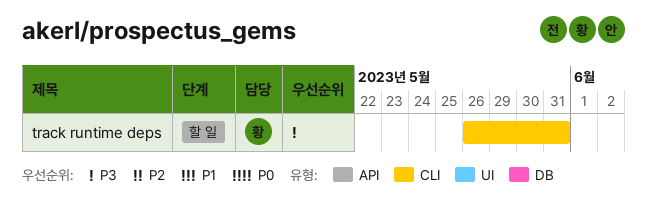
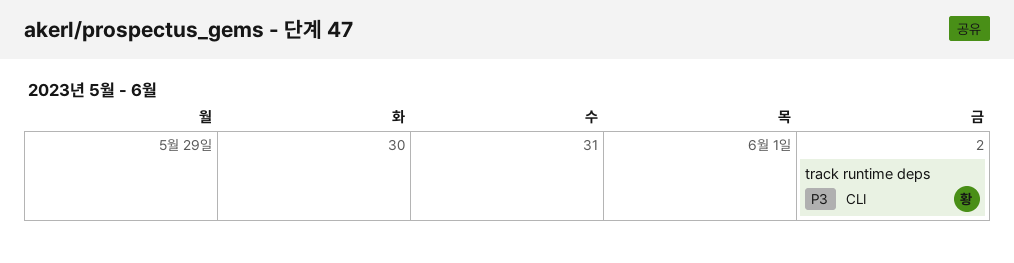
track runtime deps, due: May 31 -> Jun 2

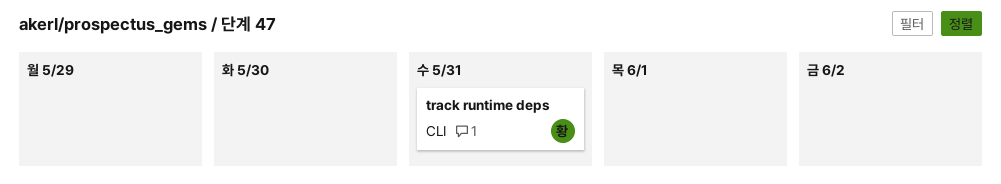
track runtime deps, due: Jun 2 -> May 31

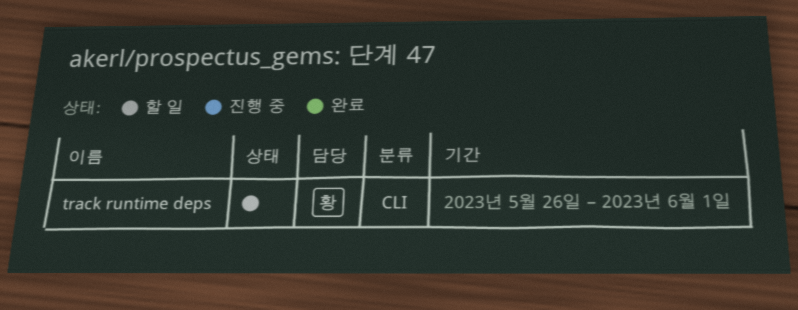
track runtime deps, due: May 31 -> Jun 1

